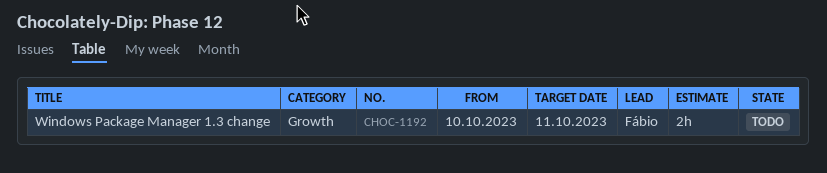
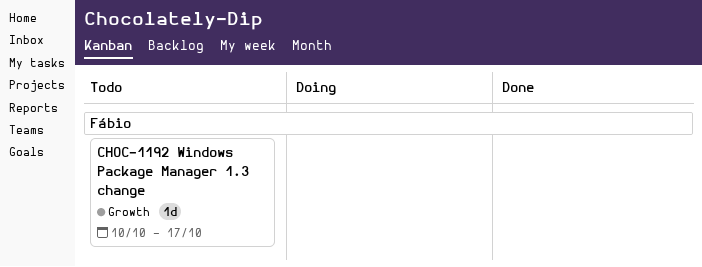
CHOC-1192, estimate: 2h -> 1d
CHOC-1192, due: Oct 11 -> Oct 17

